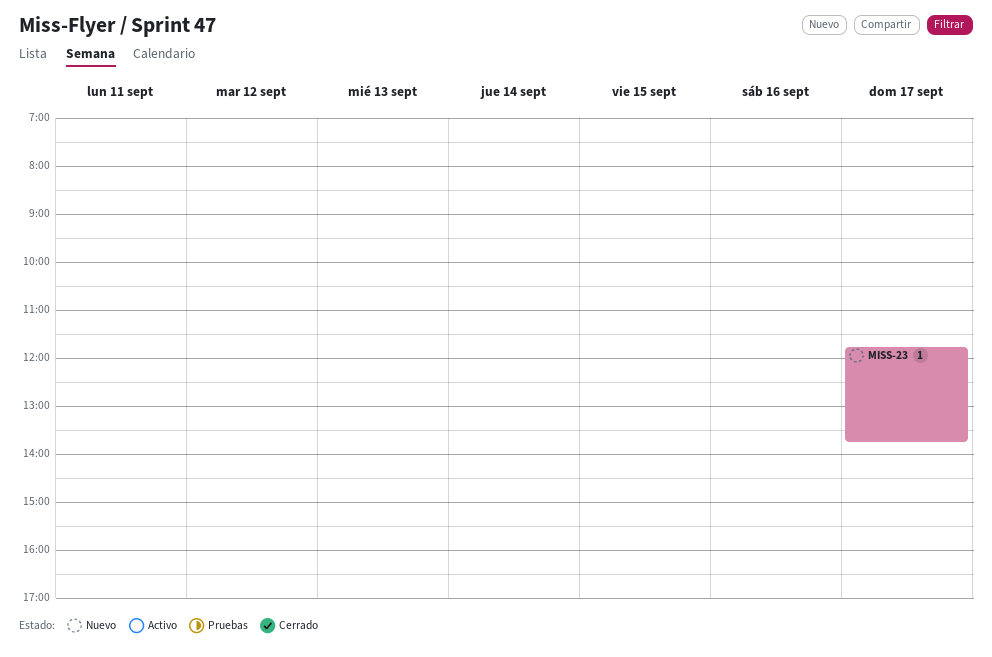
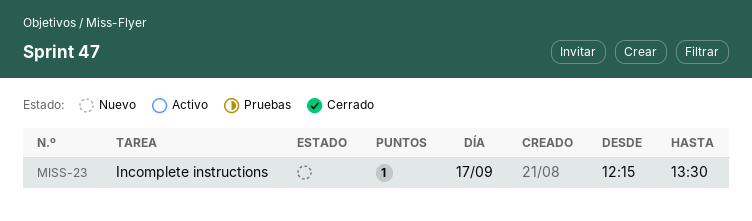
MISS-23, begins: 11:45 -> 12:15
MISS-23, ends: 13:45 -> 13:30

